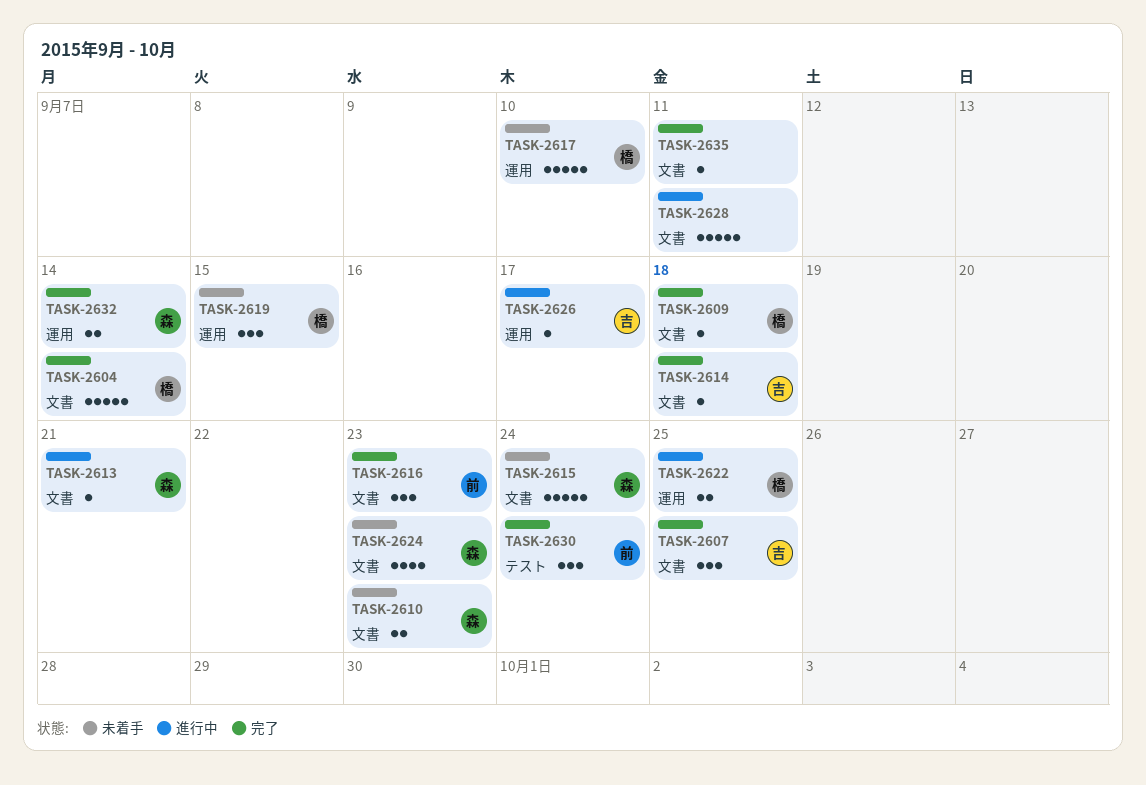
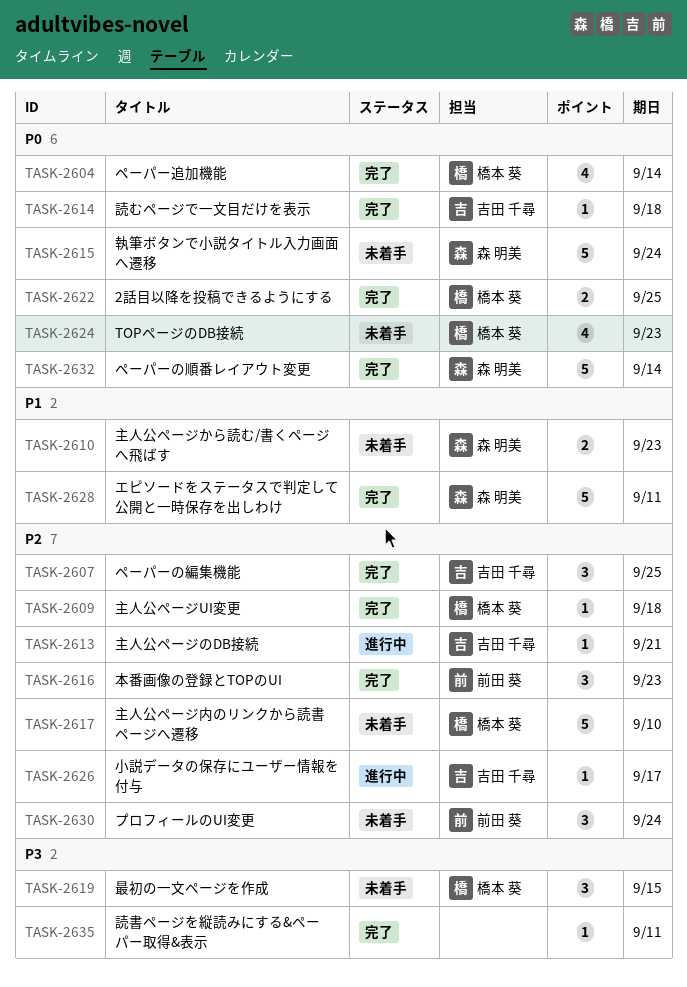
TASK-2604, estimate: 5 -> 4
TASK-2613, owner: 森 明美 -> 吉田 千尋
TASK-2622, status: 進行中 -> 完了
TASK-2624, owner: 森 明美 -> 橋本 葵
TASK-2628, status: 進行中 -> 完了
TASK-2628, owner: none -> 森 明美
TASK-2630, status: 完了 -> 未着手
TASK-2632, estimate: 2 -> 5

